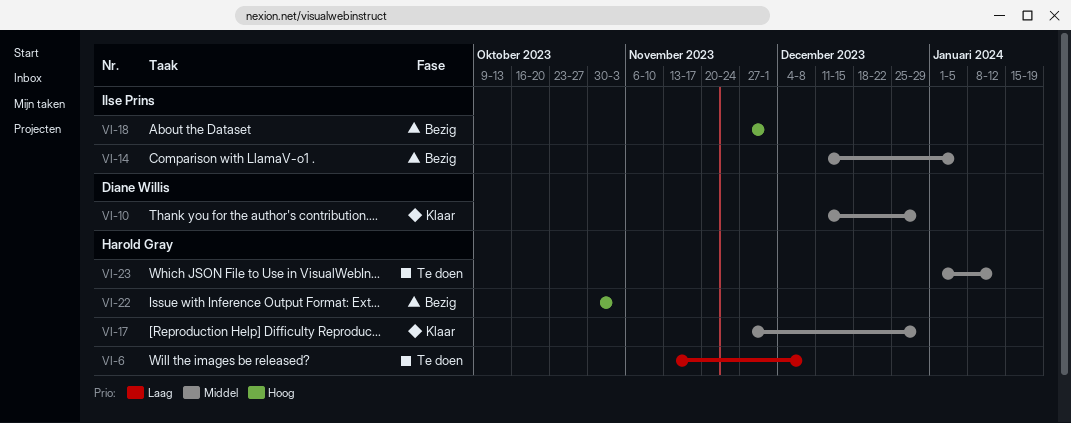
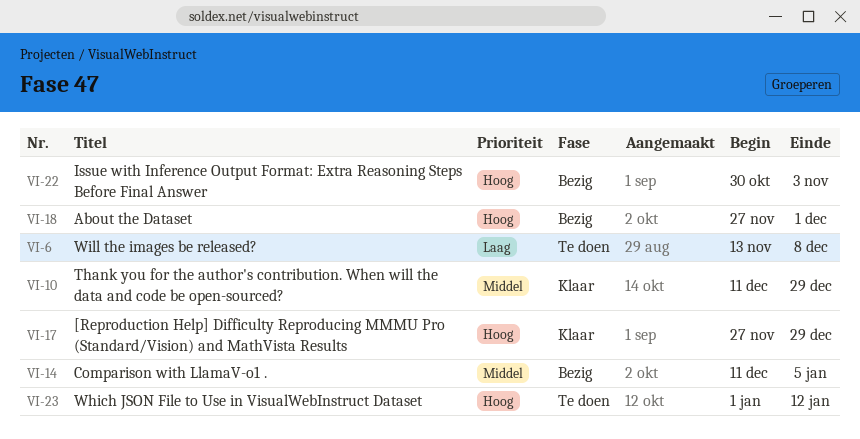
VI-17, priority: Middel -> Hoog
VI-23, priority: Middel -> Hoog

